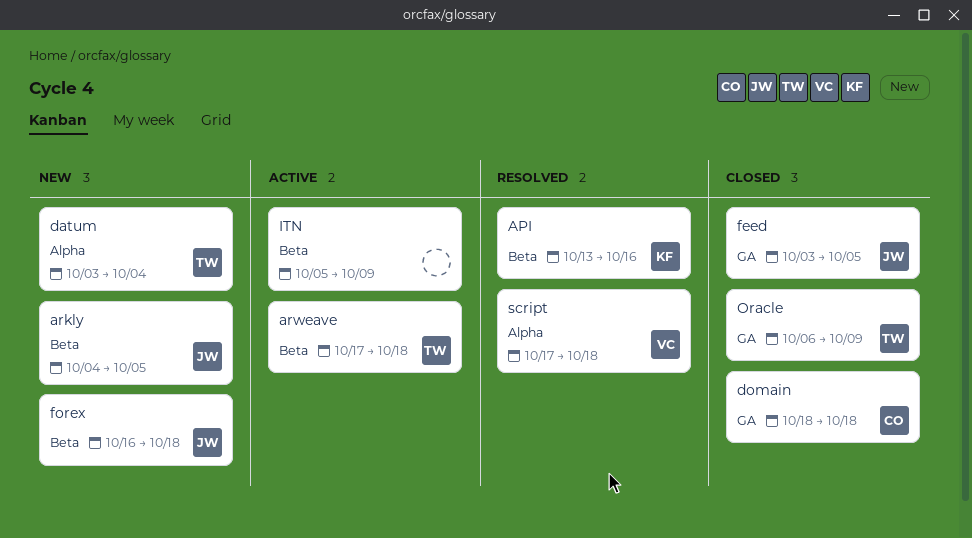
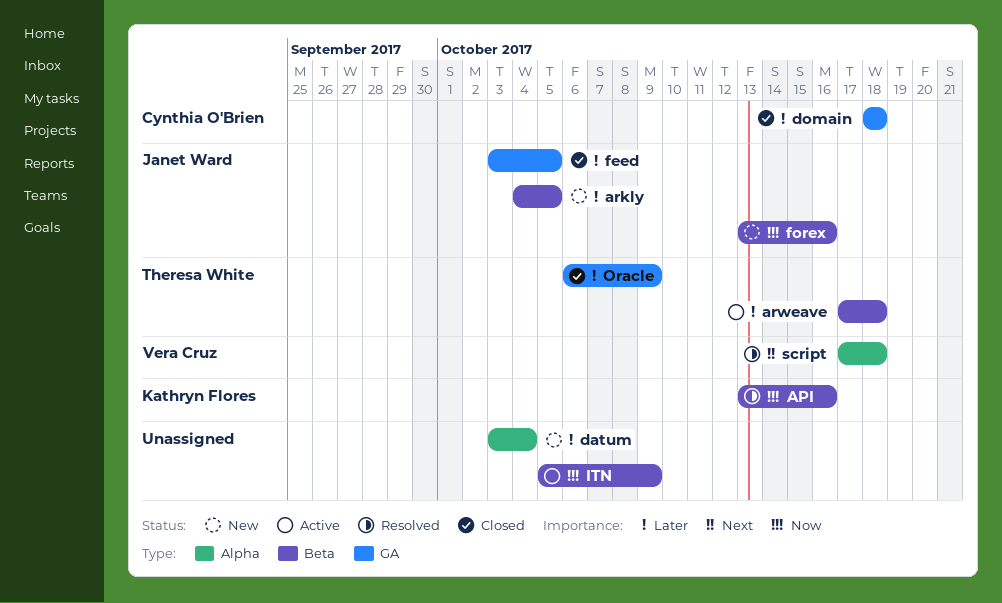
datum, owner: Theresa White -> none
forex, start: Oct 16 -> Oct 13
forex, due: Oct 18 -> Oct 16

